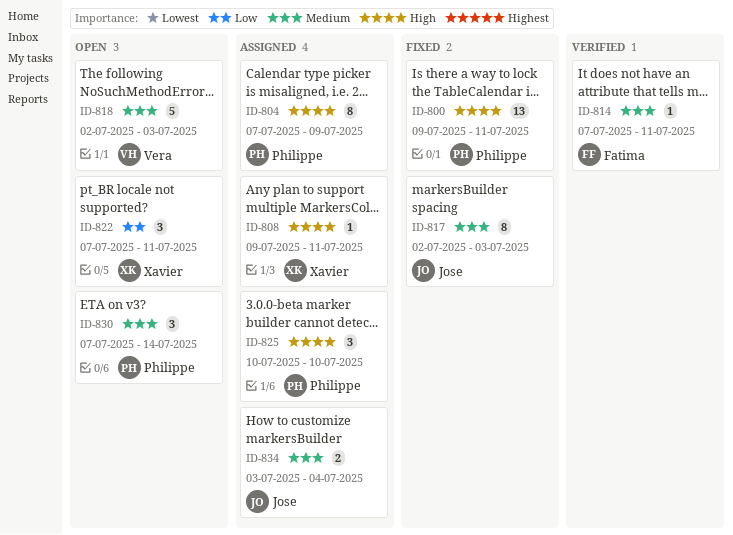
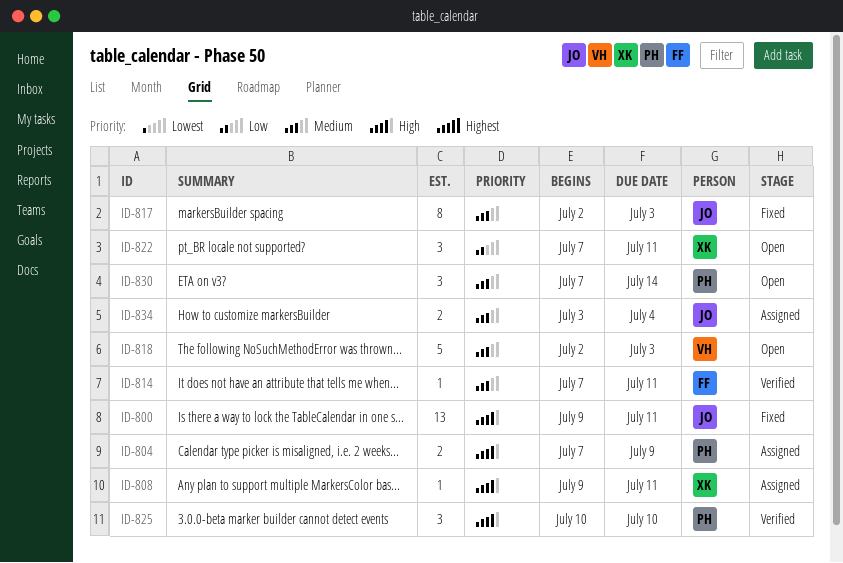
ID-800, owner: Philippe -> Jose
ID-804, estimate: 8 -> 2
ID-825, status: Assigned -> Verified

